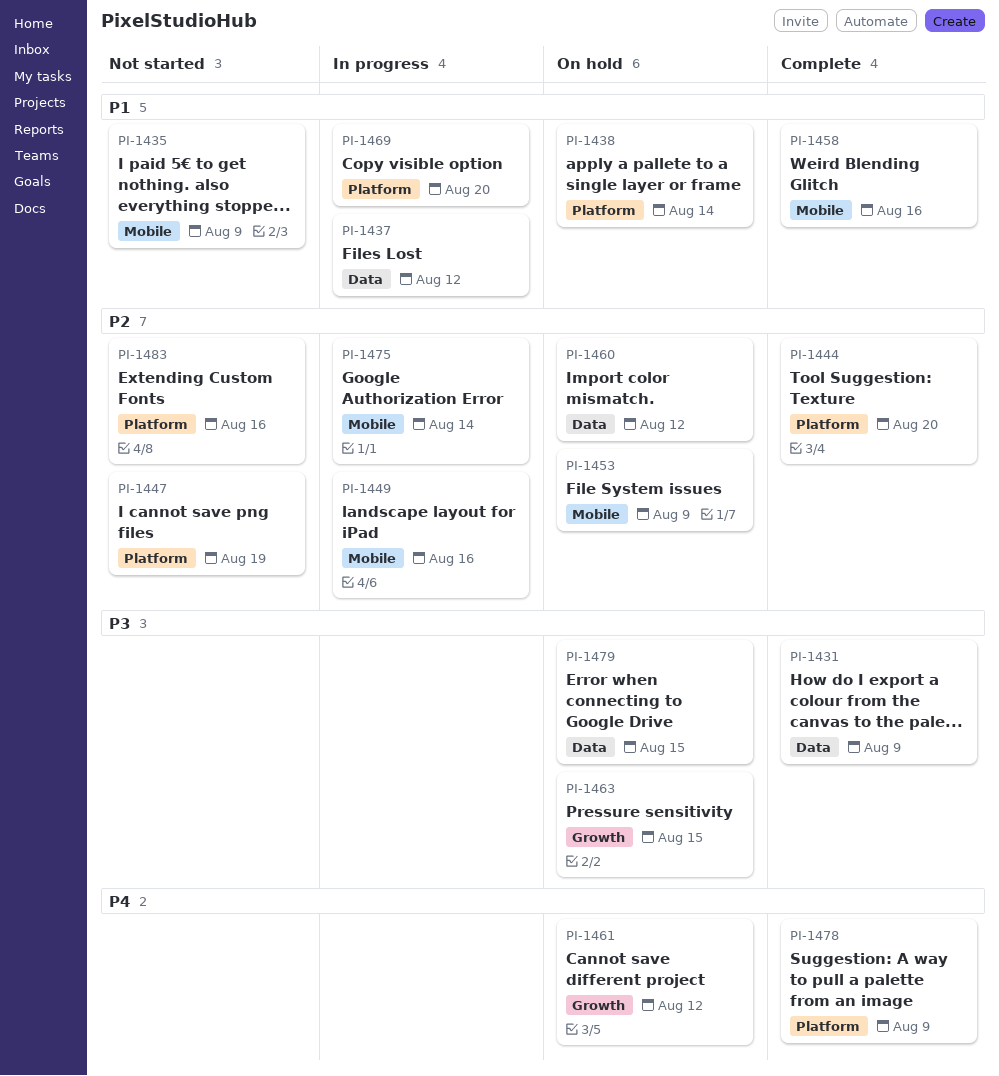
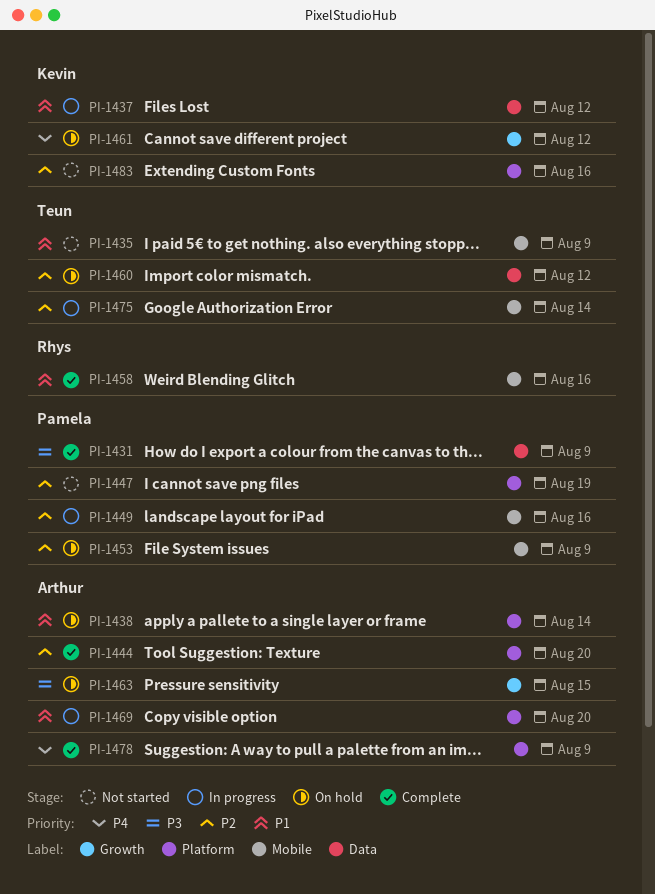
PI-1479: present -> none

